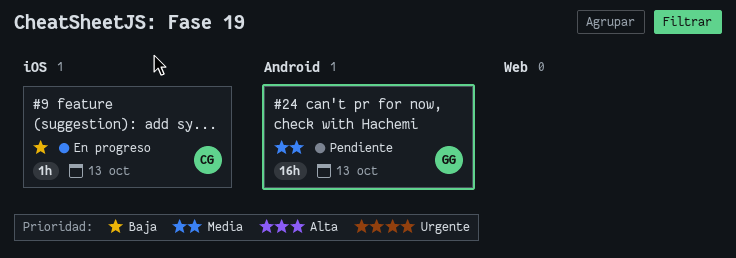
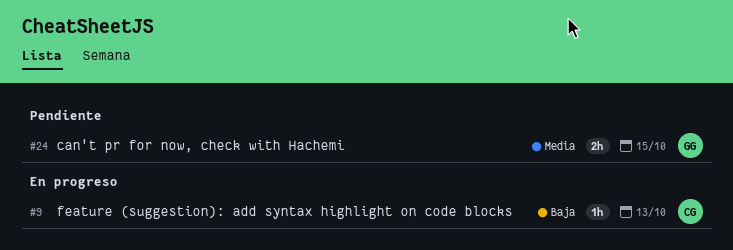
#24, estimate: 16h -> 2h
#24, due: Oct 13 -> Oct 15

